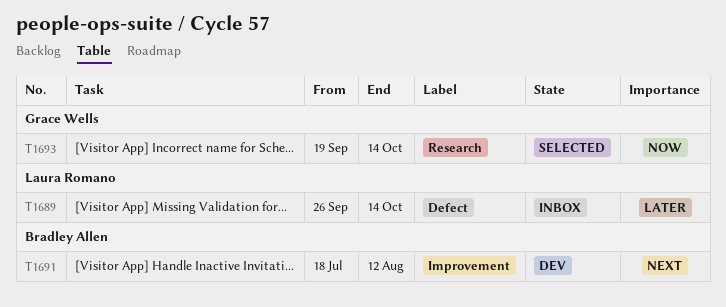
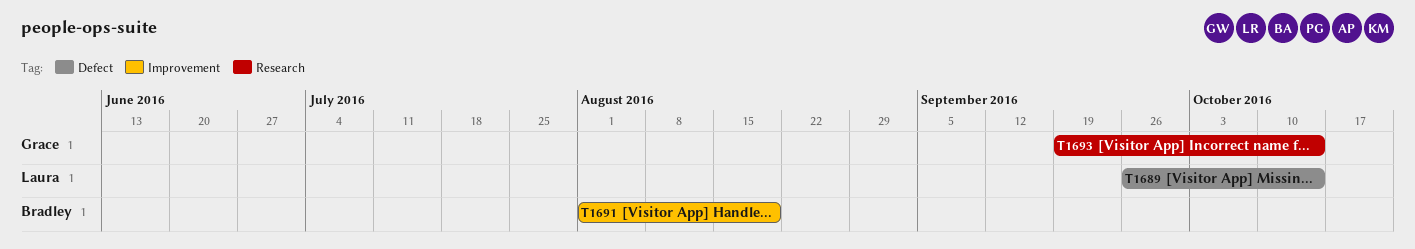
T1691, start: Jul 18 -> Aug 1
T1691, due: Aug 12 -> Aug 19

